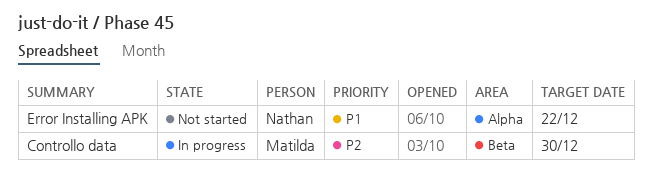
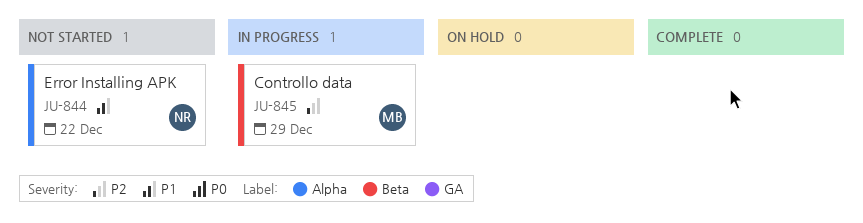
Controllo data, due: Dec 30 -> Dec 29

